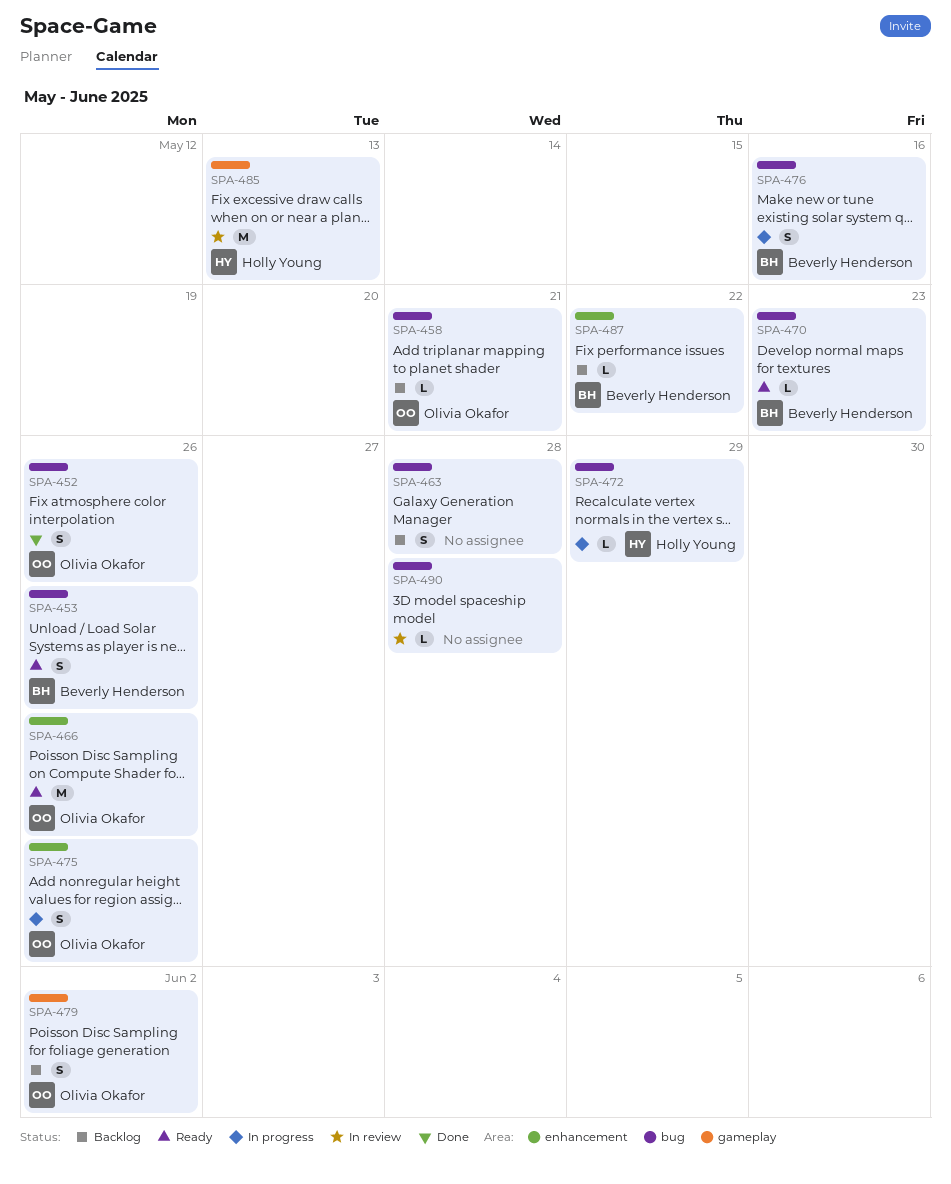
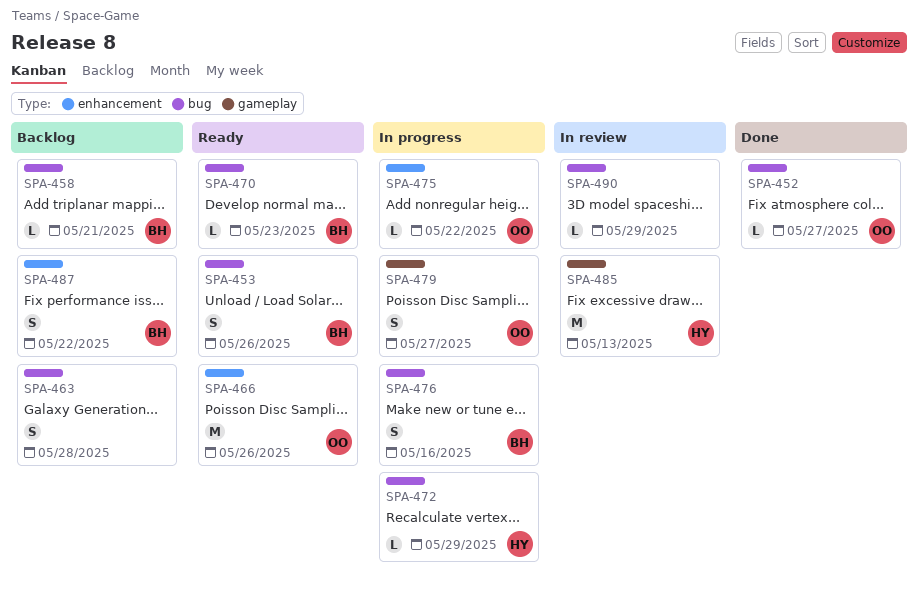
SPA-452, estimate: S -> L
SPA-452, due: May 26 -> May 27
SPA-458, owner: Olivia Okafor -> Beverly Henderson
SPA-475, estimate: S -> L
SPA-475, due: May 26 -> May 22
SPA-479, status: Backlog -> In progress
SPA-479, due: Jun 2 -> May 27
SPA-487, estimate: L -> S
SPA-490, due: May 28 -> May 29

